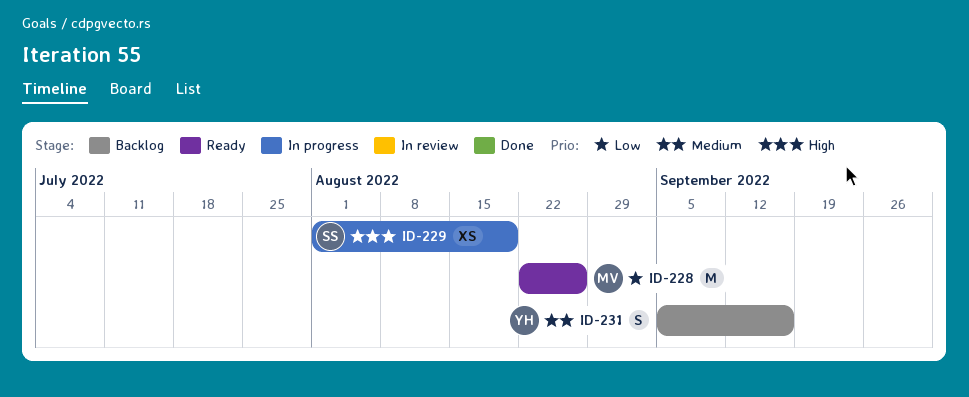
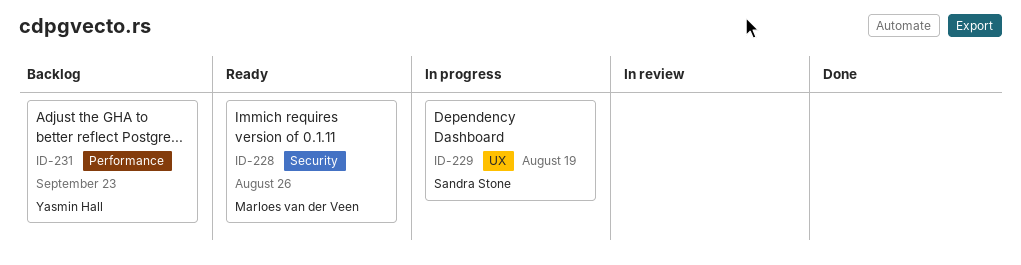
ID-231, due: Sep 16 -> Sep 23

